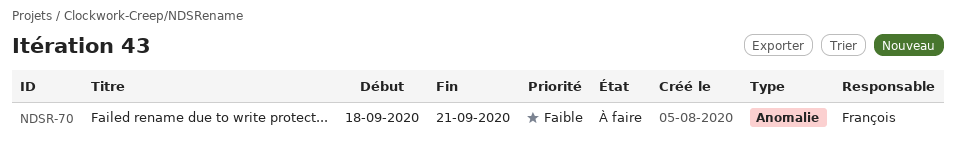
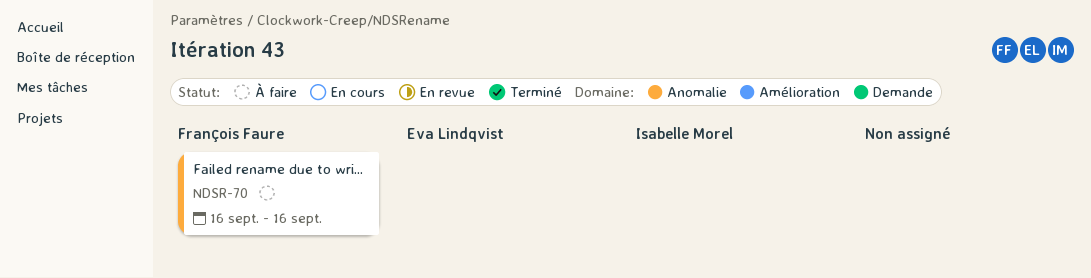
NDSR-70, start: Sep 18 -> Sep 16
NDSR-70, due: Sep 21 -> Sep 16

